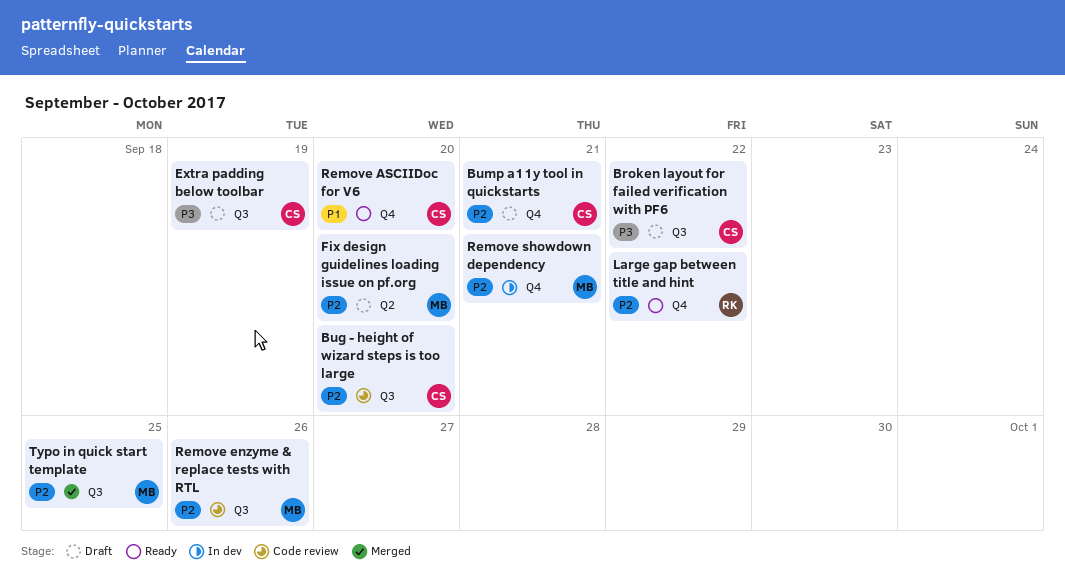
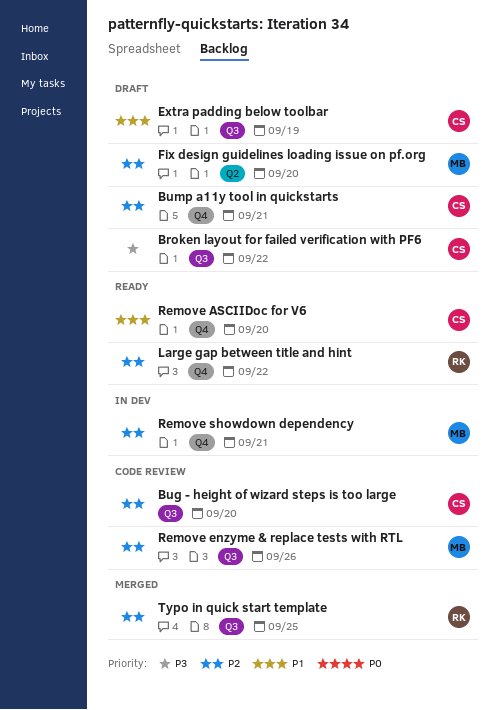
Extra padding below toolbar, priority: P3 -> P1
Typo in quick start template, owner: MB -> RK

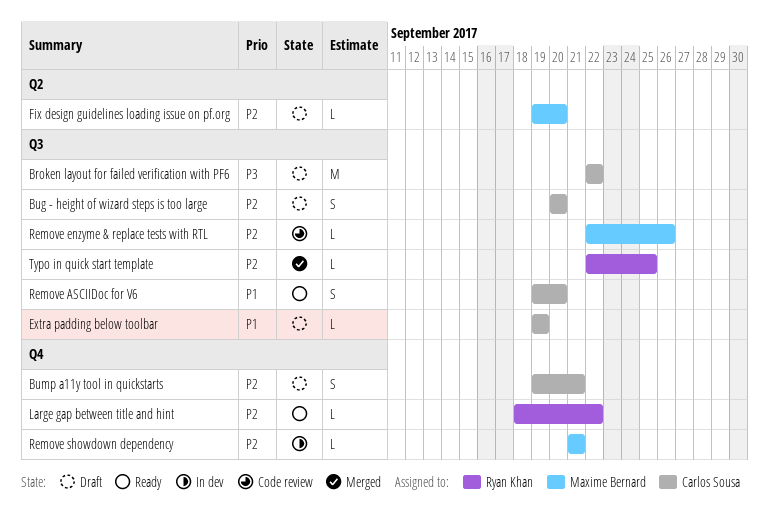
Bug - height of wizard steps is too large, status: Code review -> Draft
Remove ASCIIDoc for V6, label: Q4 -> Q3

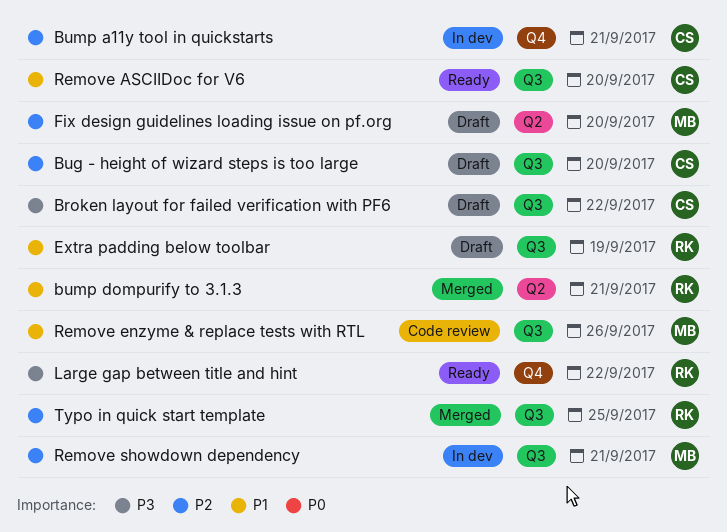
Bump a11y tool in quickstarts, status: Draft -> In dev
bump dompurify to 3.1.3: none -> present
Extra padding below toolbar, owner: Carlos Sousa -> Ryan Khan
Large gap between title and hint, priority: P2 -> P3
Remove enzyme & replace tests with RTL, priority: P2 -> P1
Remove showdown dependency, label: Q4 -> Q3

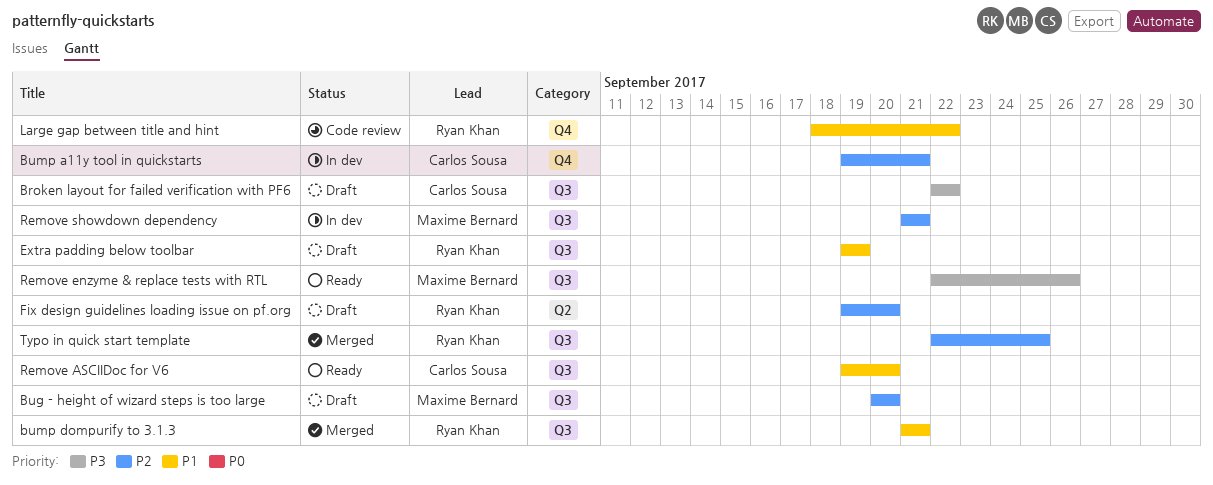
Bug - height of wizard steps is too large, owner: Carlos Sousa -> Maxime Bernard
bump dompurify to 3.1.3, label: Q2 -> Q3
Fix design guidelines loading issue on pf.org, owner: Maxime Bernard -> Ryan Khan
Large gap between title and hint, status: Ready -> Code review
Large gap between title and hint, priority: P3 -> P1
Remove enzyme & replace tests with RTL, status: Code review -> Ready
Remove enzyme & replace tests with RTL, priority: P1 -> P3

